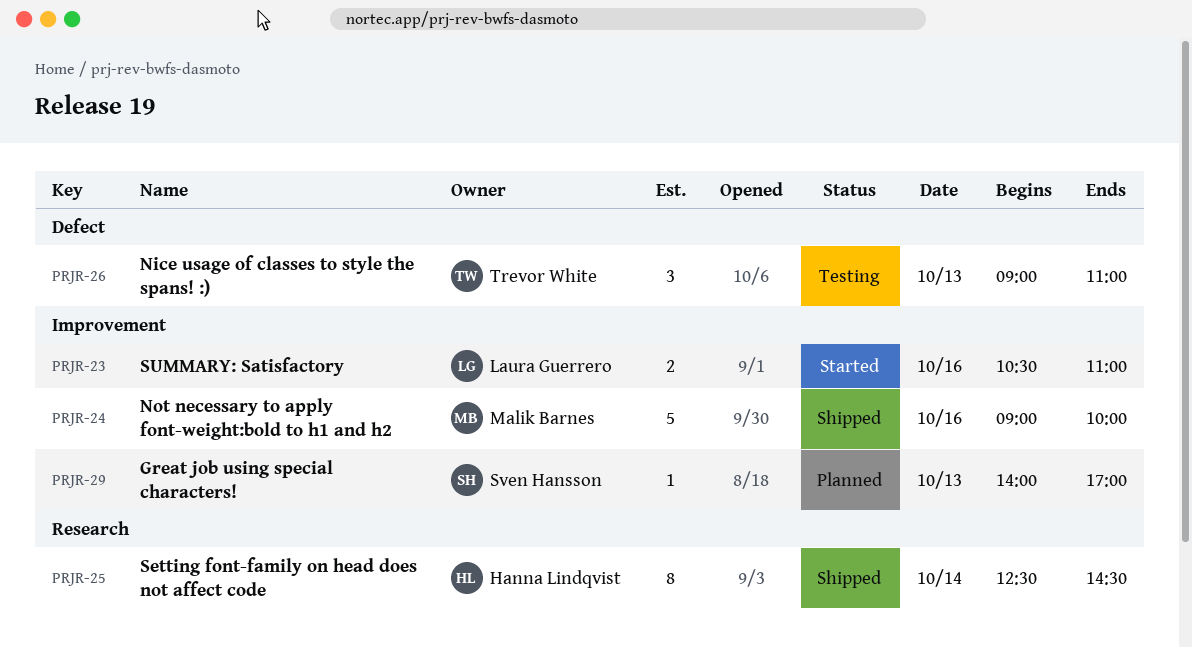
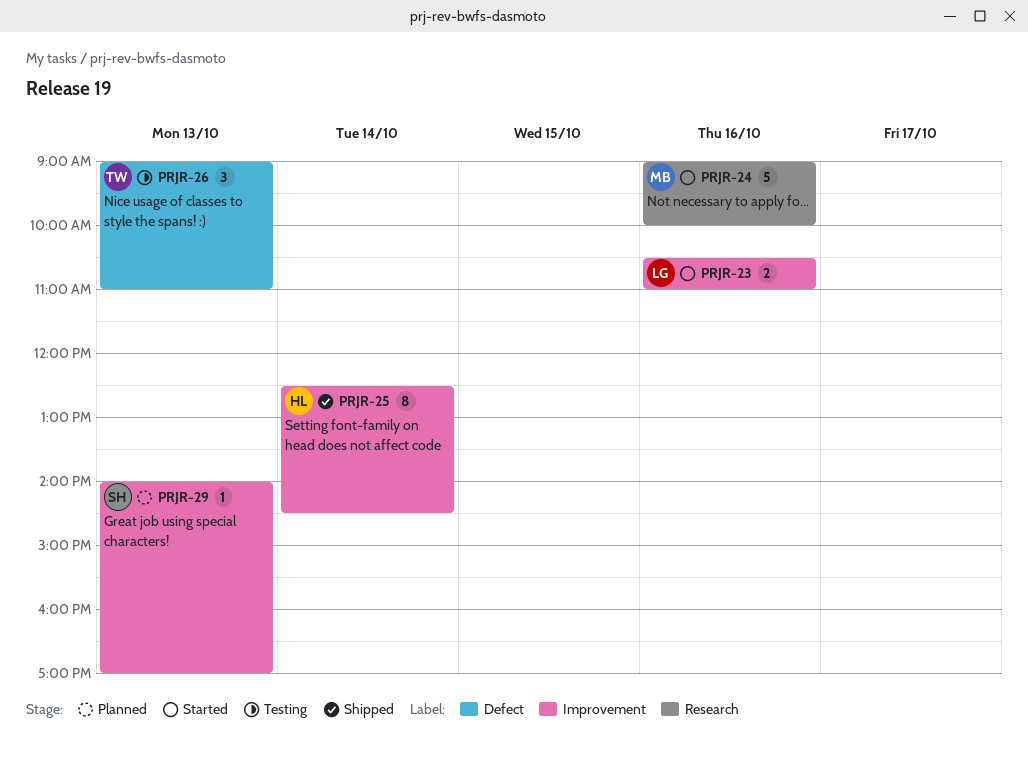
PRJR-24, status: Shipped -> Started
PRJR-24, label: Improvement -> Research
PRJR-25, label: Research -> Improvement

